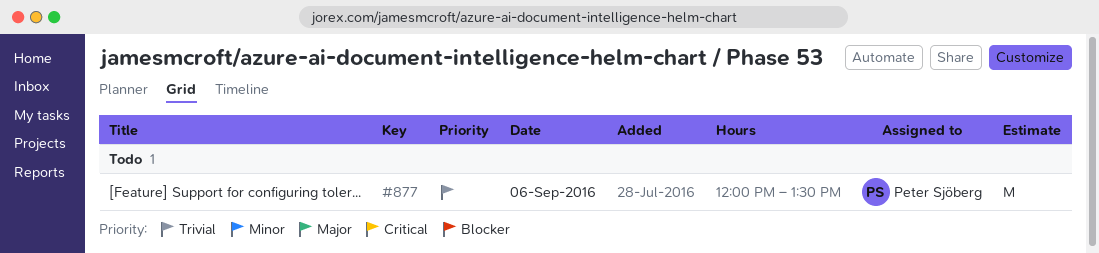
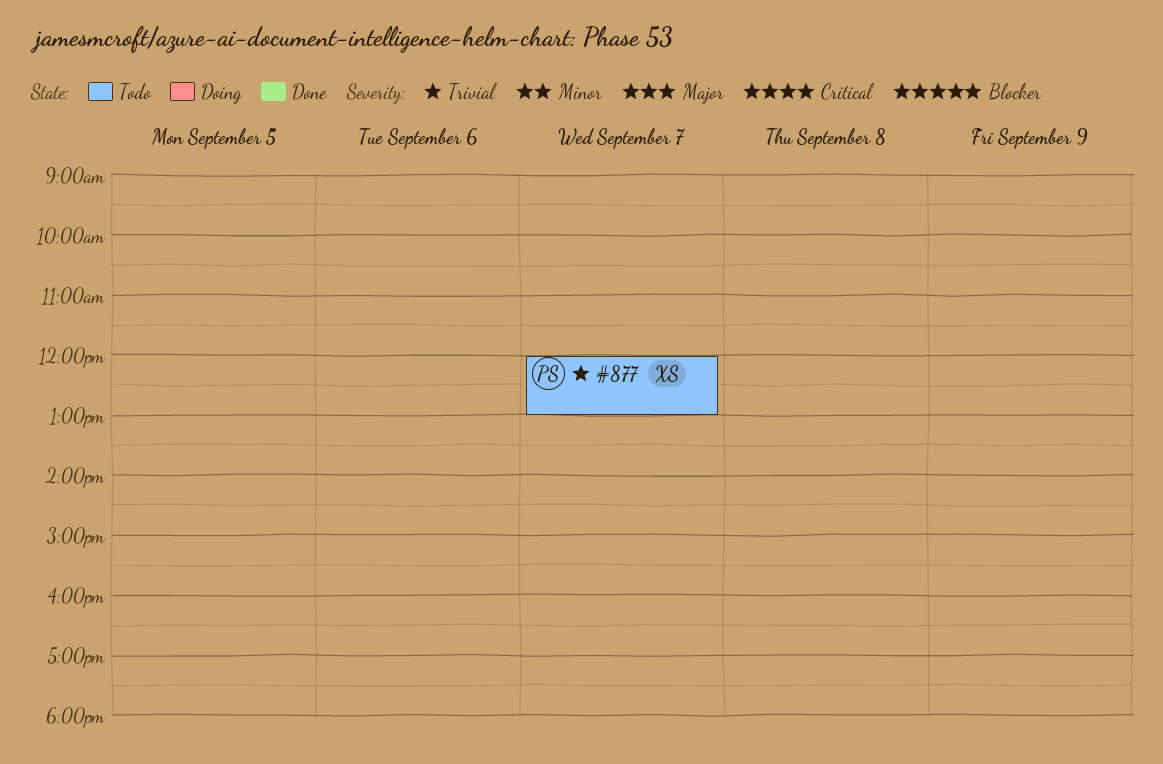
#877, estimate: M -> XS
#877, day: Sep 6 -> Sep 7
#877, ends: 13:30 -> 13:00

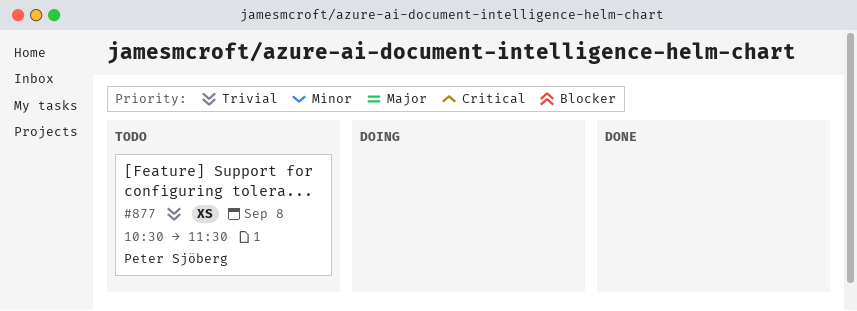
#877, day: Sep 7 -> Sep 8
#877, begins: 12:00 -> 10:30
#877, ends: 13:00 -> 11:30

